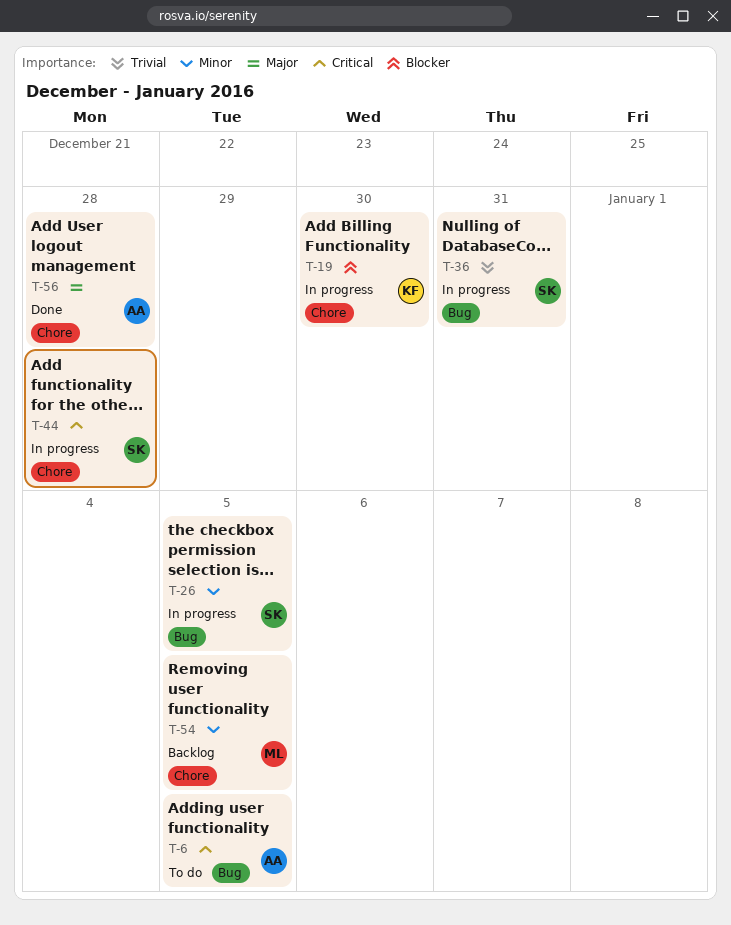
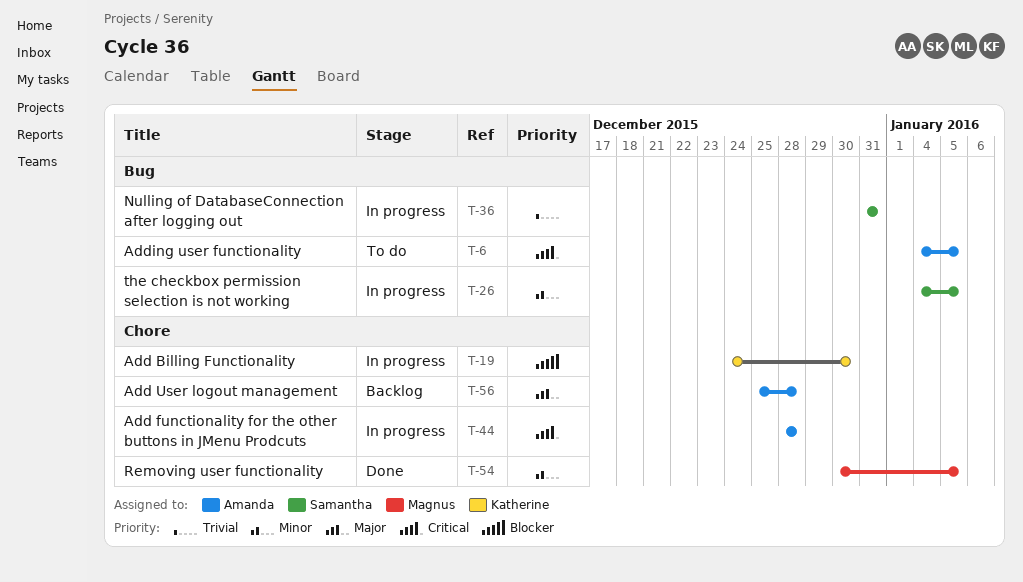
T-44, owner: Samantha -> Amanda
T-54, status: Backlog -> Done
T-56, status: Done -> Backlog

